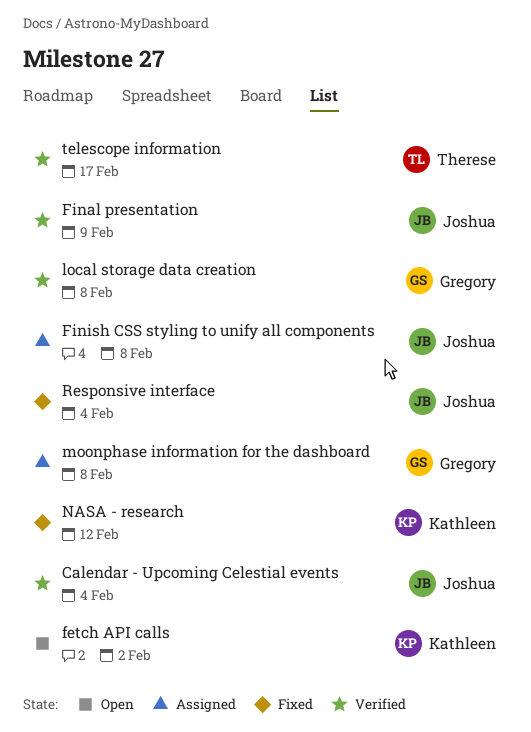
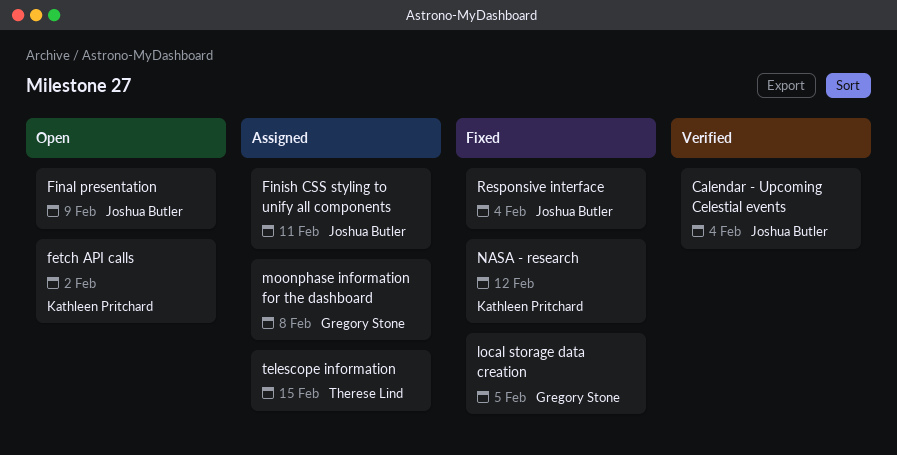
Final presentation, status: Verified -> Open
Finish CSS styling to unify all components, due: Feb 8 -> Feb 11
local storage data creation, status: Verified -> Fixed
local storage data creation, due: Feb 8 -> Feb 5
telescope information, status: Verified -> Assigned
telescope information, due: Feb 17 -> Feb 15

